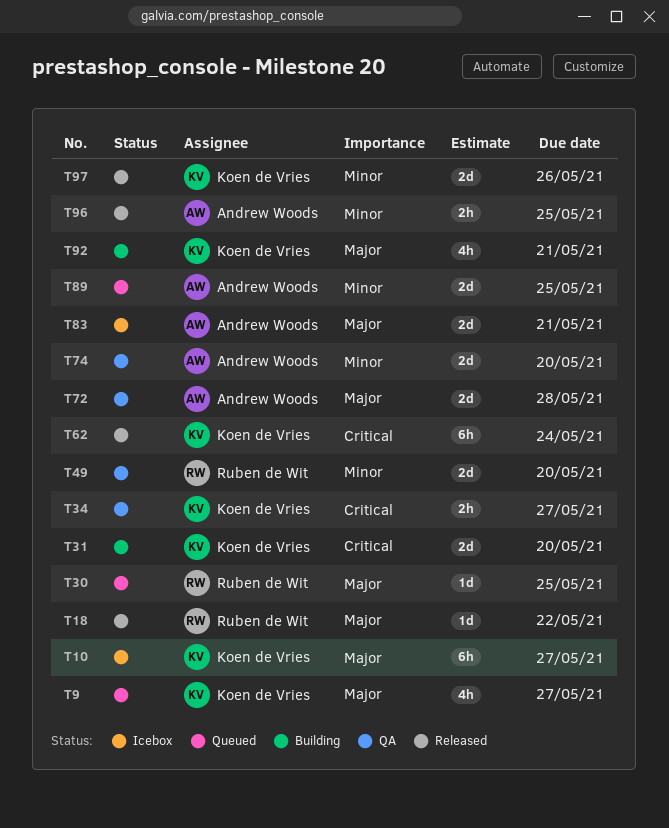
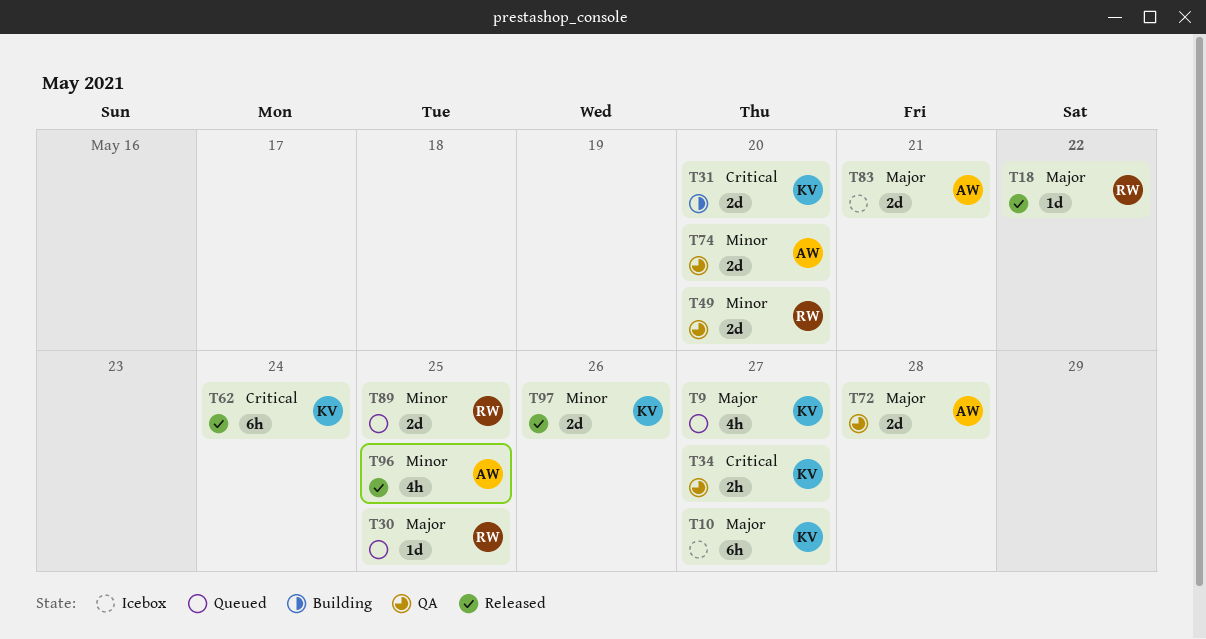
T89, owner: Andrew Woods -> Ruben de Wit
T92: present -> none
T96, estimate: 2h -> 4h

